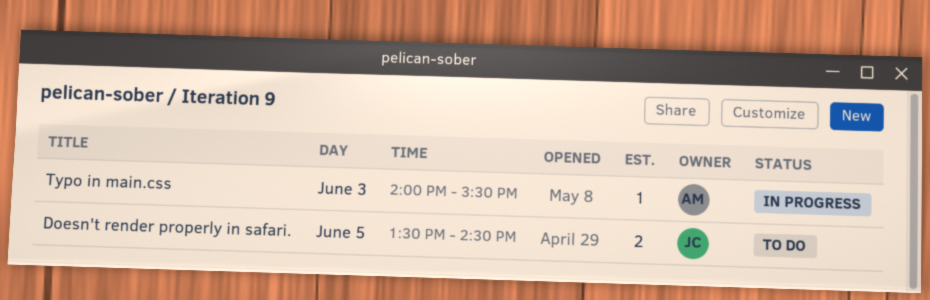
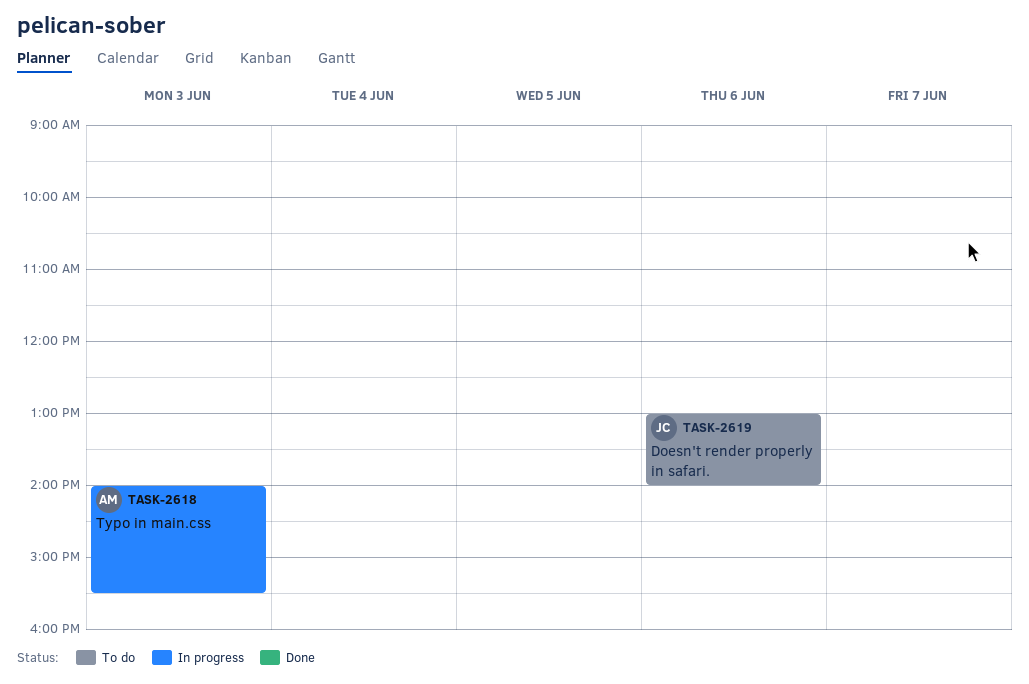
Doesn't render properly in safari., day: Jun 5 -> Jun 6
Doesn't render properly in safari., begins: 13:30 -> 13:00
Doesn't render properly in safari., ends: 14:30 -> 14:00

